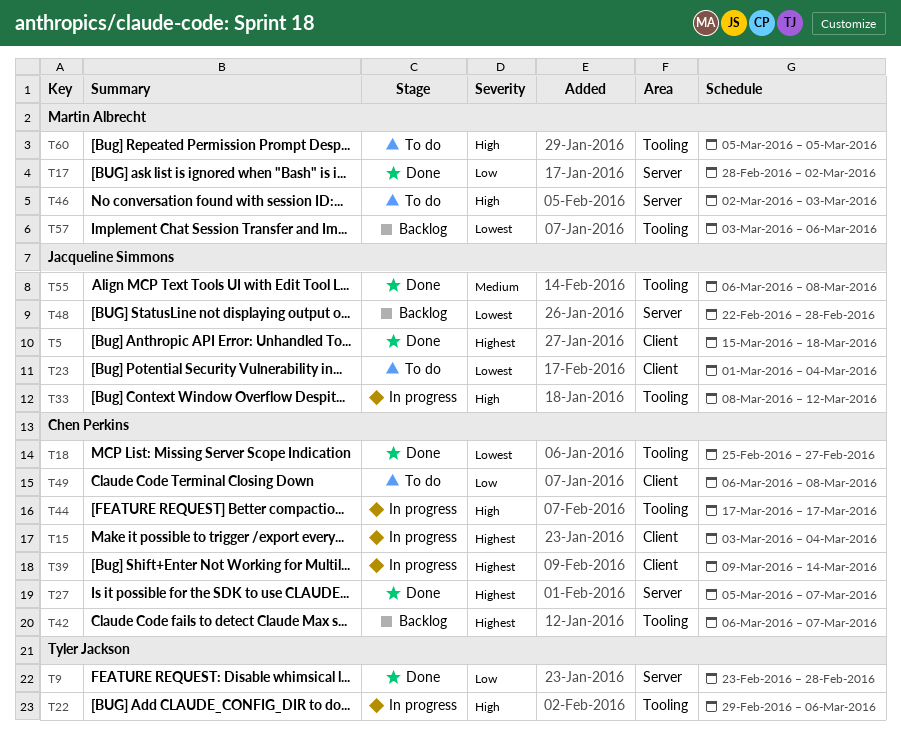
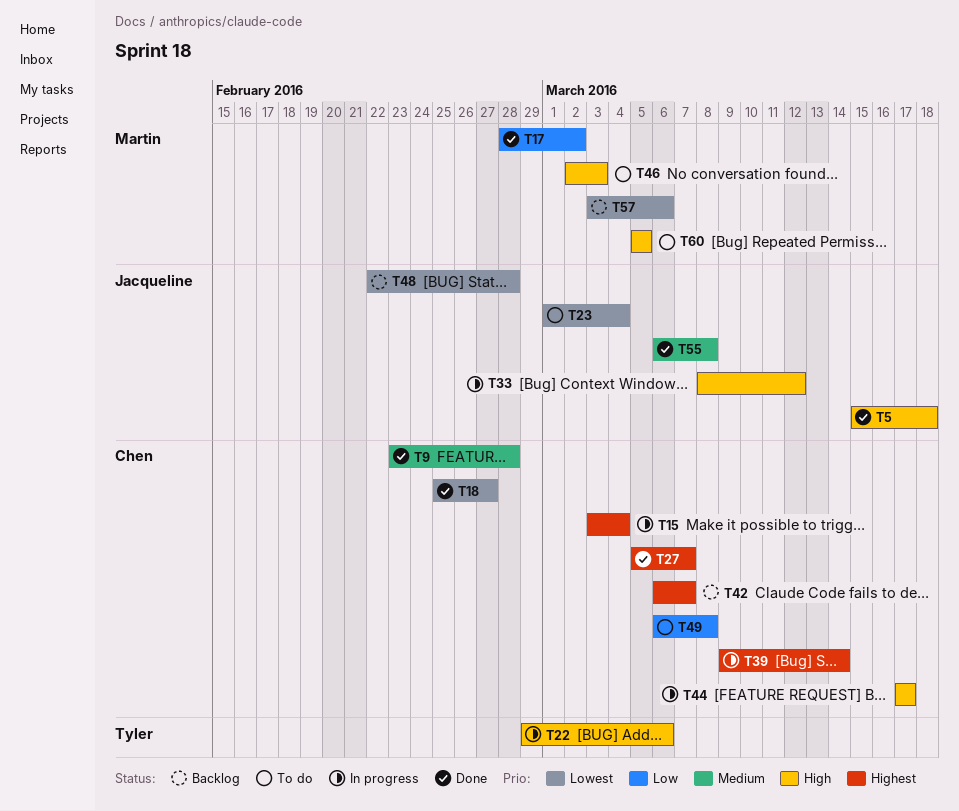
T5, priority: Highest -> High
T9, owner: Tyler Jackson -> Chen Perkins
T9, priority: Low -> Medium

